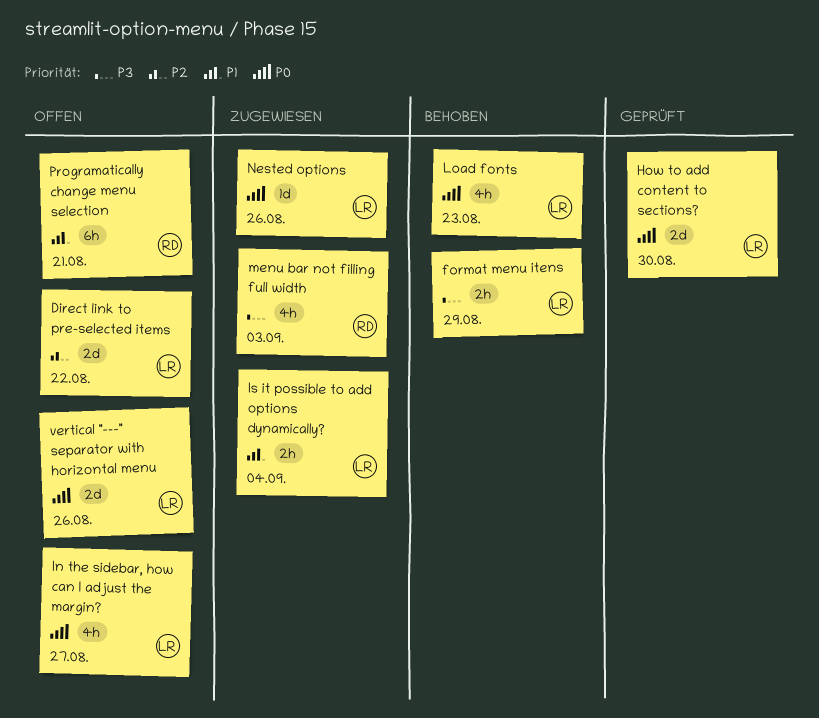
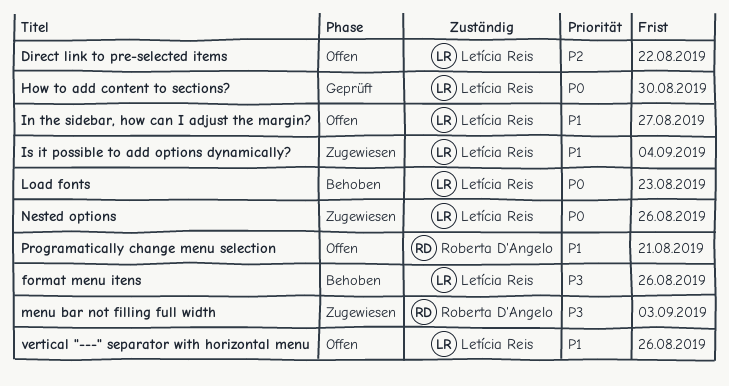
format menu itens, due: Aug 29 -> Aug 26
In the sidebar, how can I adjust the margin?, priority: P0 -> P1
vertical "---" separator with horizontal menu, priority: P0 -> P1

